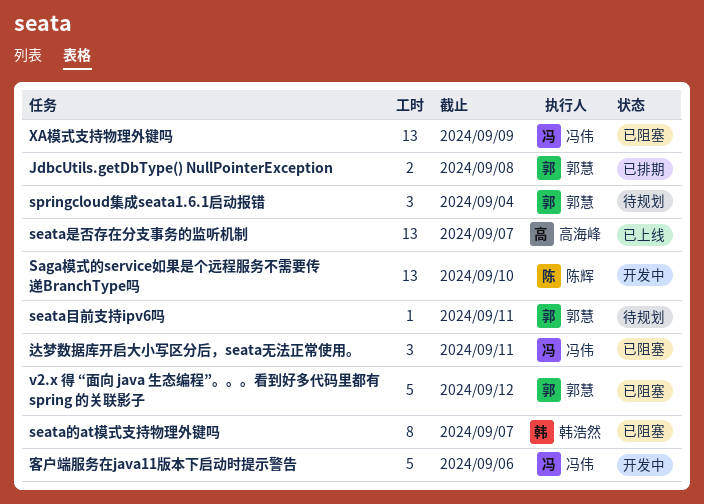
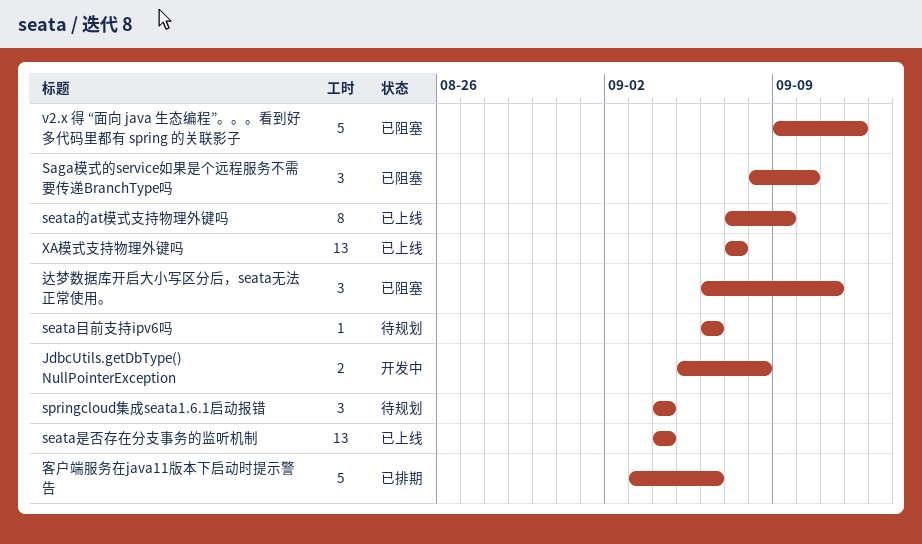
JdbcUtils.getDbType() NullPointerException, status: 已排期 -> 开发中
Saga模式的service如果是个远程服务不需要传递BranchType吗, status: 开发中 -> 已阻塞
Saga模式的service如果是个远程服务不需要传递BranchType吗, estimate: 13 -> 3
seata是否存在分支事务的监听机制, due: Sep 7 -> Sep 4
seata的at模式支持物理外键吗, status: 已阻塞 -> 已上线
seata的at模式支持物理外键吗, due: Sep 7 -> Sep 9
seata目前支持ipv6吗, due: Sep 11 -> Sep 6
XA模式支持物理外键吗, status: 已阻塞 -> 已上线
XA模式支持物理外键吗, due: Sep 9 -> Sep 7
客户端服务在java11版本下启动时提示警告, status: 开发中 -> 已排期

